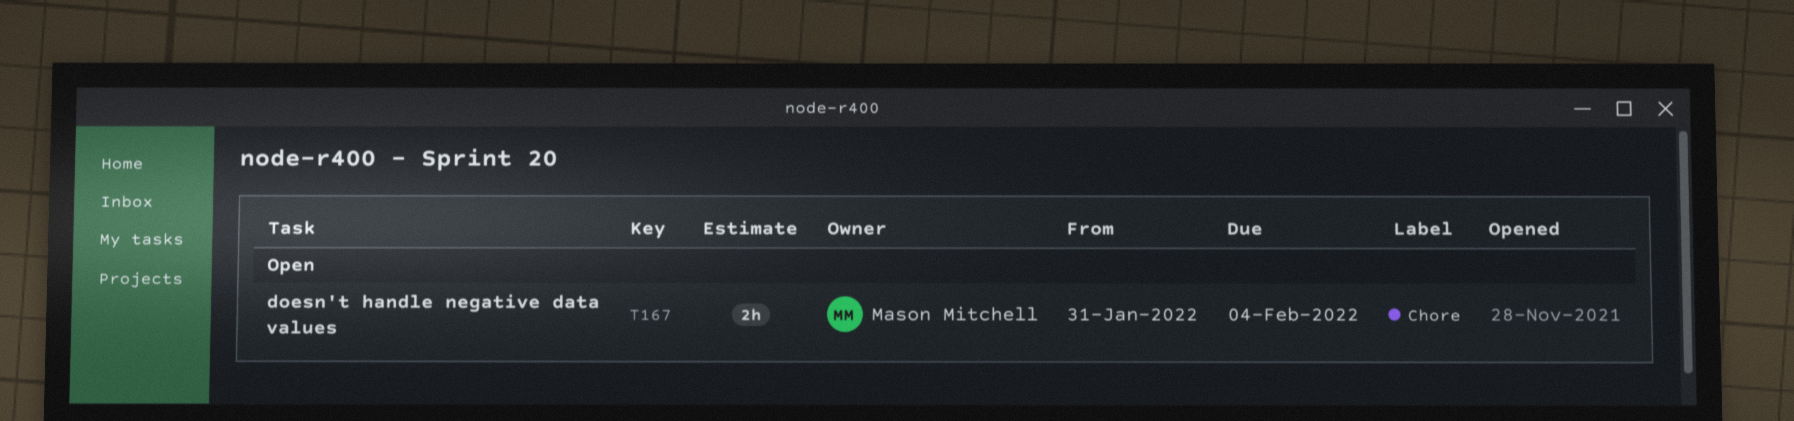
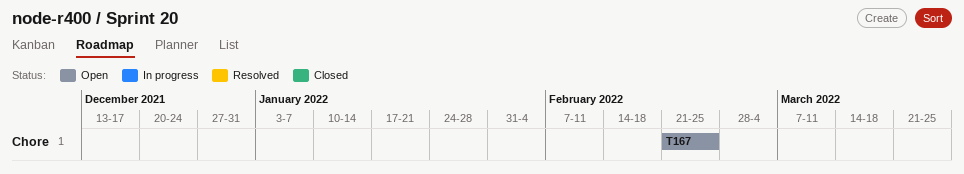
T167, start: Jan 31 -> Feb 21
T167, due: Feb 4 -> Feb 25

